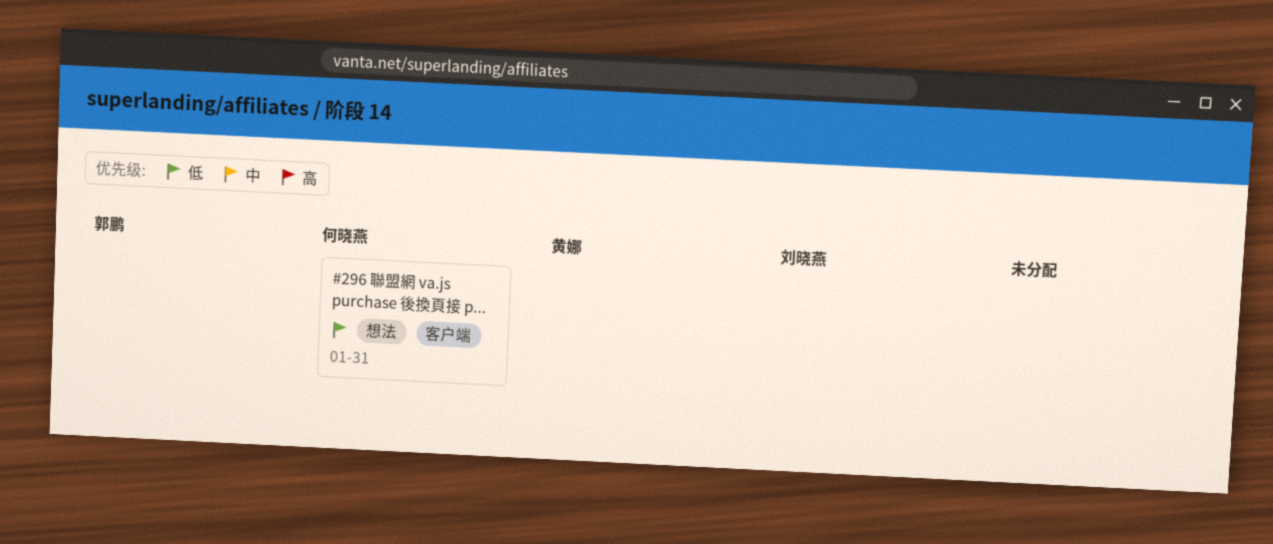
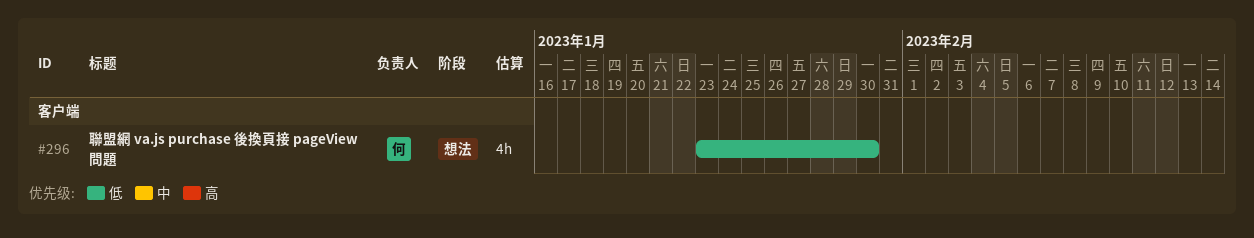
#296, due: Jan 31 -> Jan 30

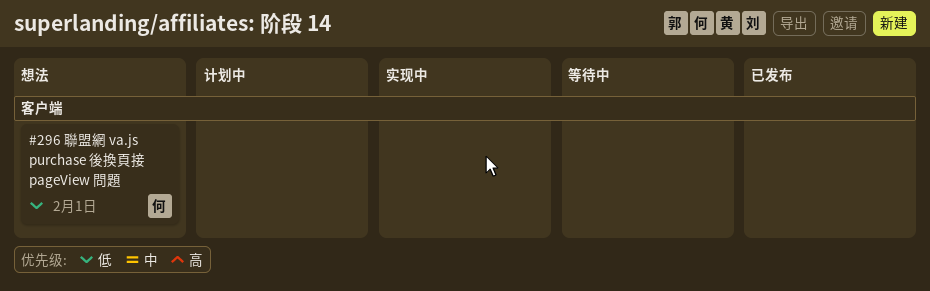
#296, due: Jan 30 -> Feb 1

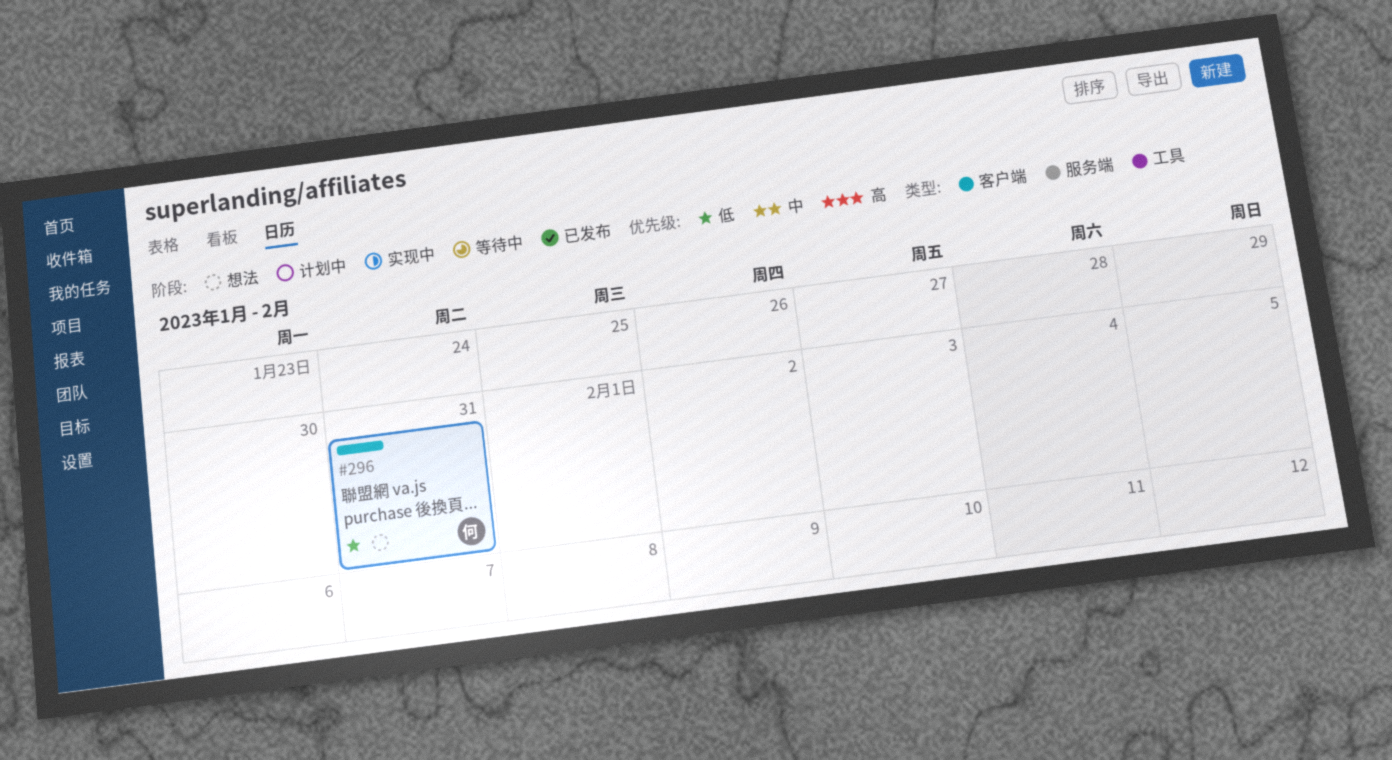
#296, due: Feb 1 -> Jan 31

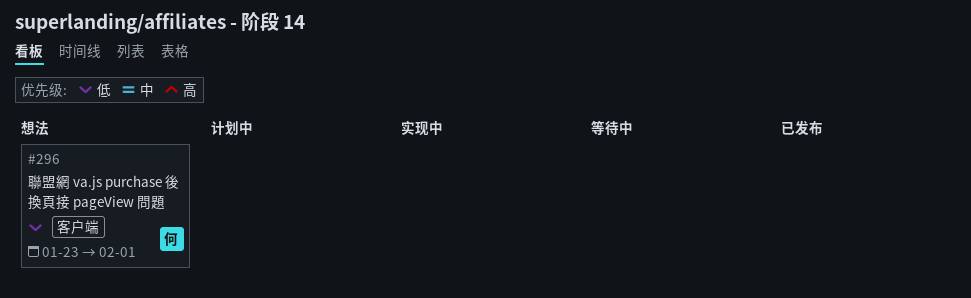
#296, due: Jan 31 -> Feb 1

